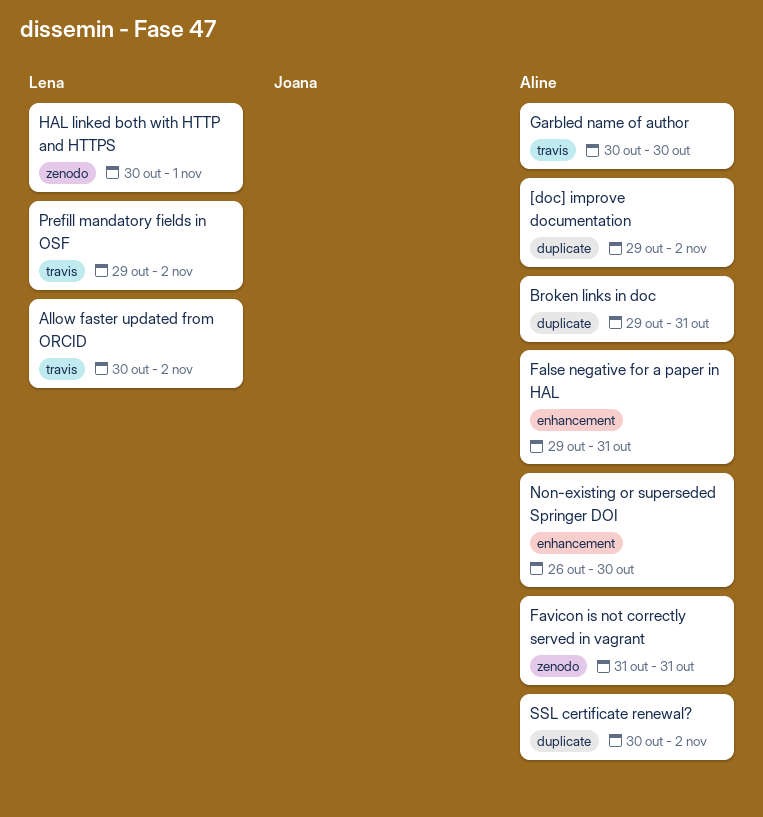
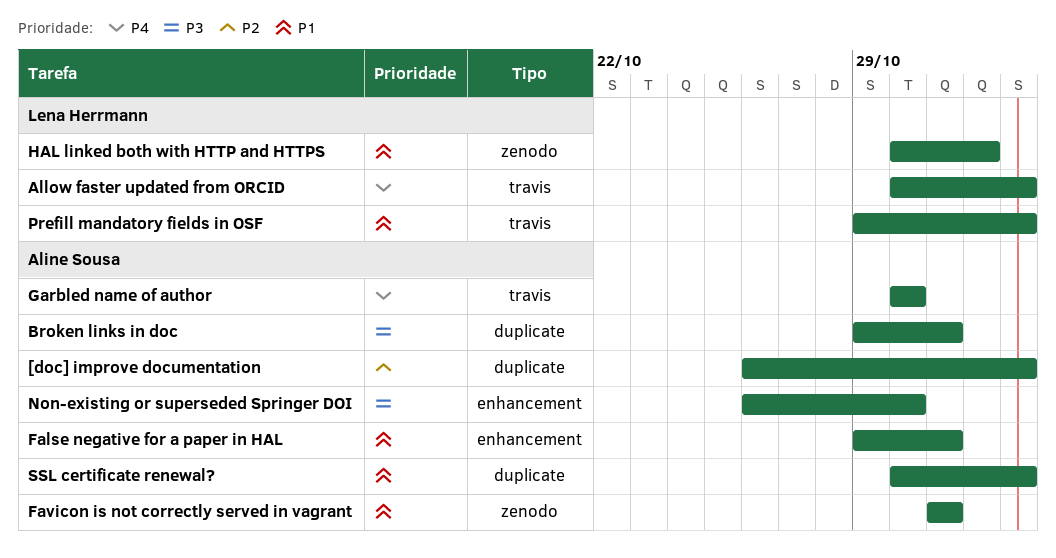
[doc] improve documentation, start: Oct 29 -> Oct 26

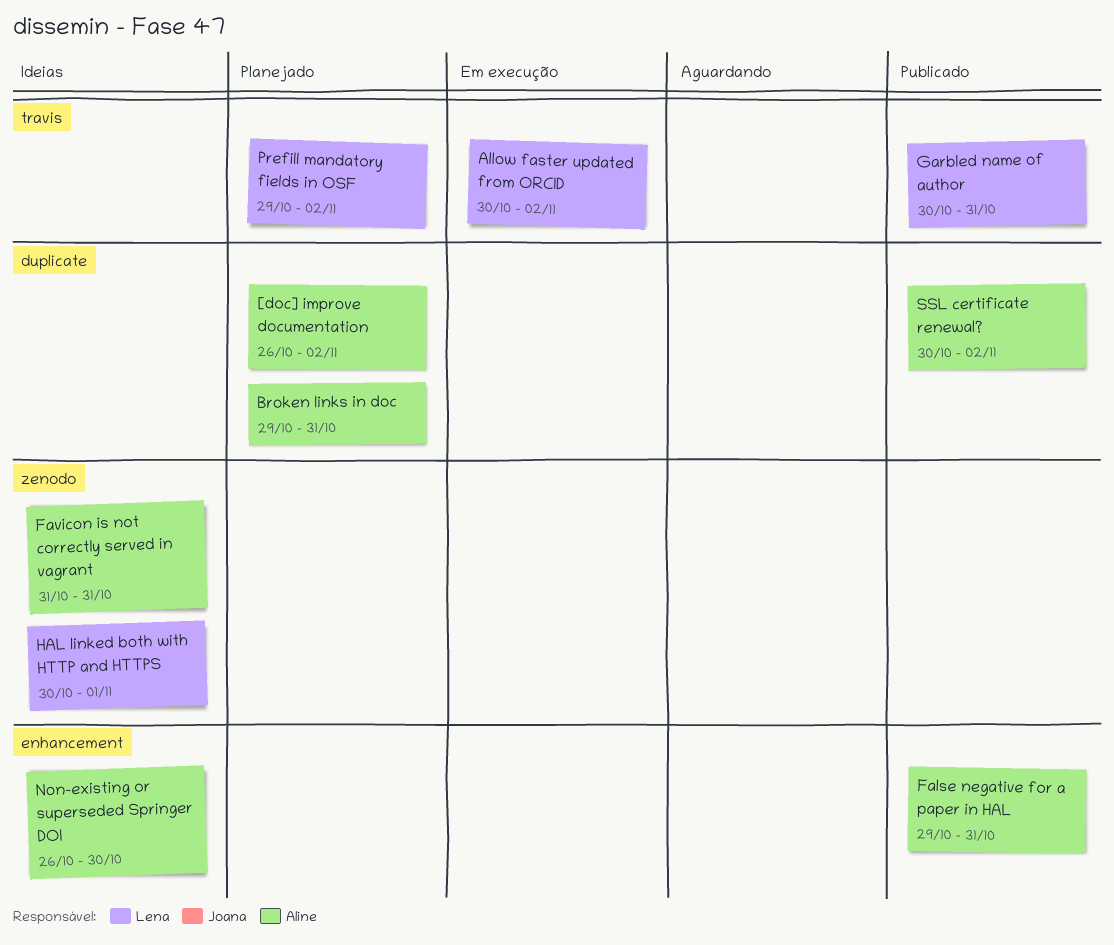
Garbled name of author, owner: Aline Sousa -> Lena Herrmann
Garbled name of author, due: Oct 30 -> Oct 31

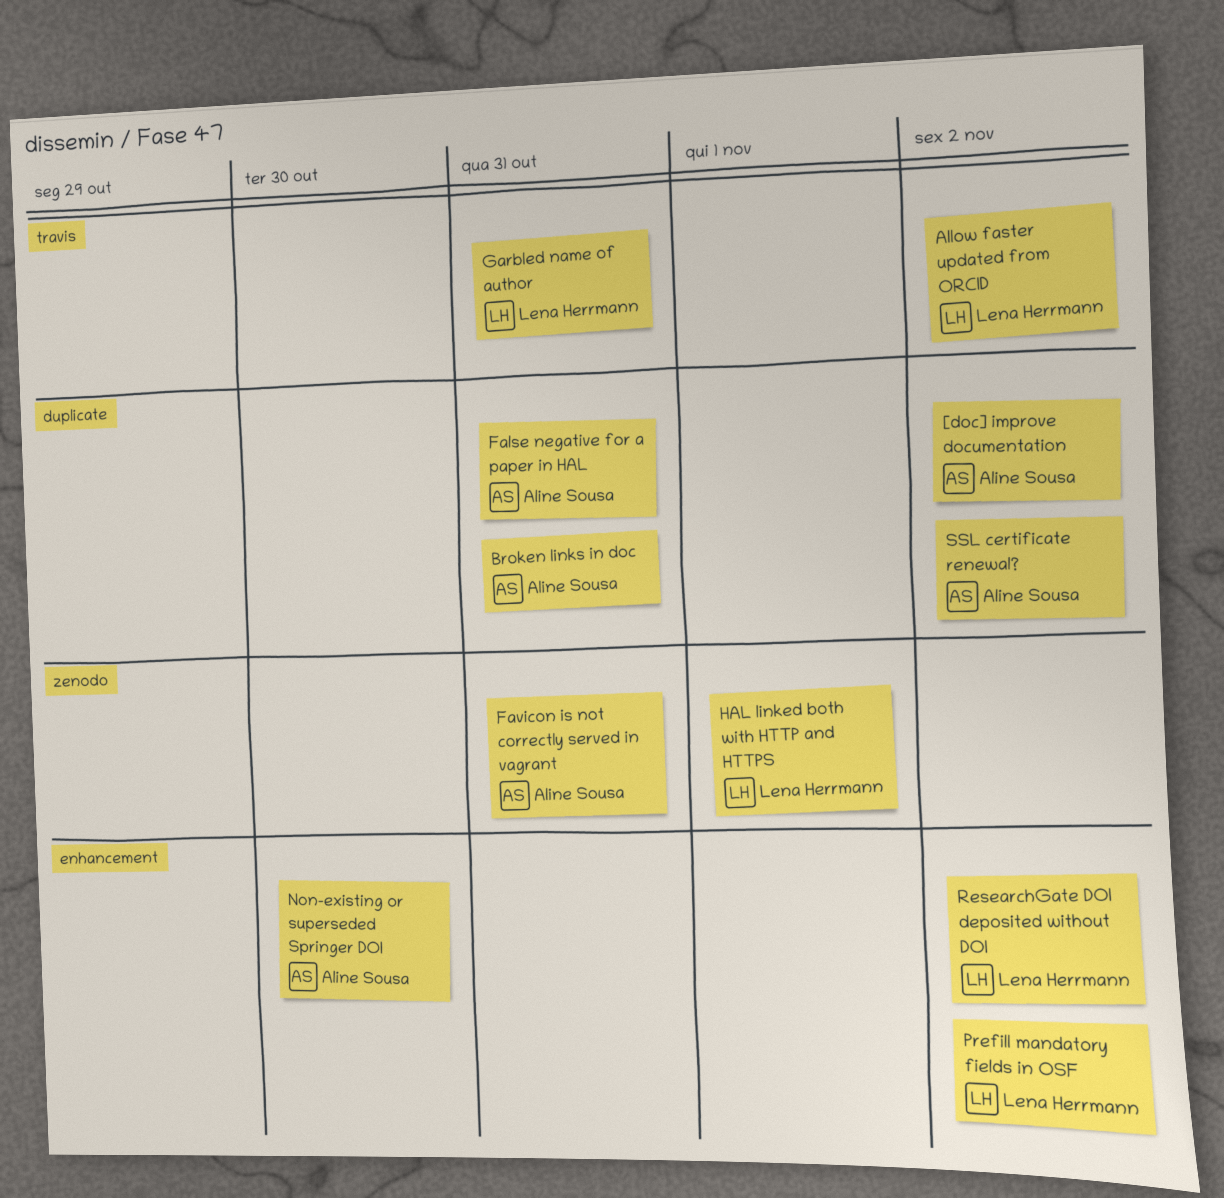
False negative for a paper in HAL, label: enhancement -> duplicate
Prefill mandatory fields in OSF, label: travis -> enhancement
ResearchGate DOI deposited without DOI: none -> present

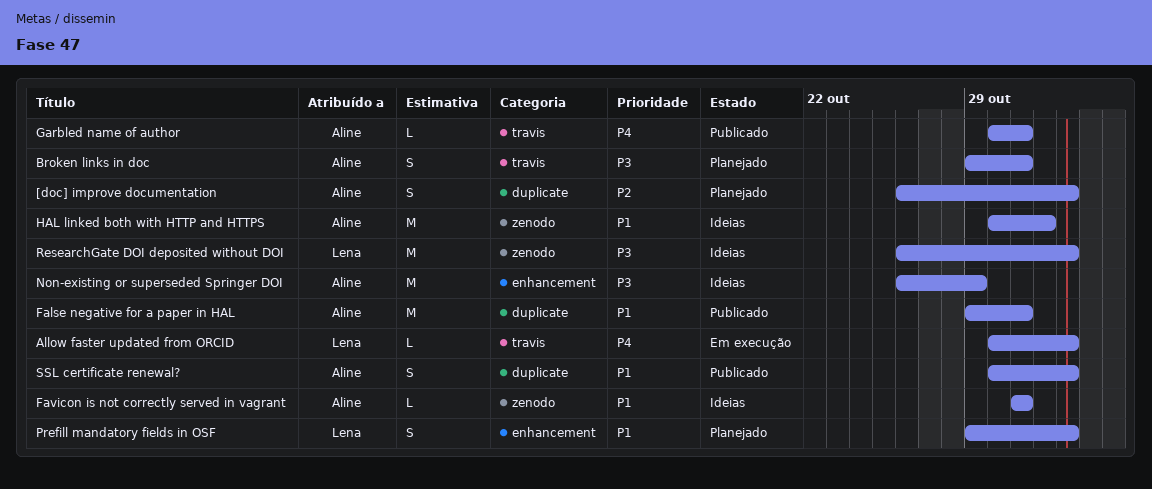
Broken links in doc, label: duplicate -> travis
Garbled name of author, owner: Lena Herrmann -> Aline Sousa
HAL linked both with HTTP and HTTPS, owner: Lena Herrmann -> Aline Sousa
Non-existing or superseded Springer DOI, due: Oct 30 -> Oct 29
ResearchGate DOI deposited without DOI, label: enhancement -> zenodo

